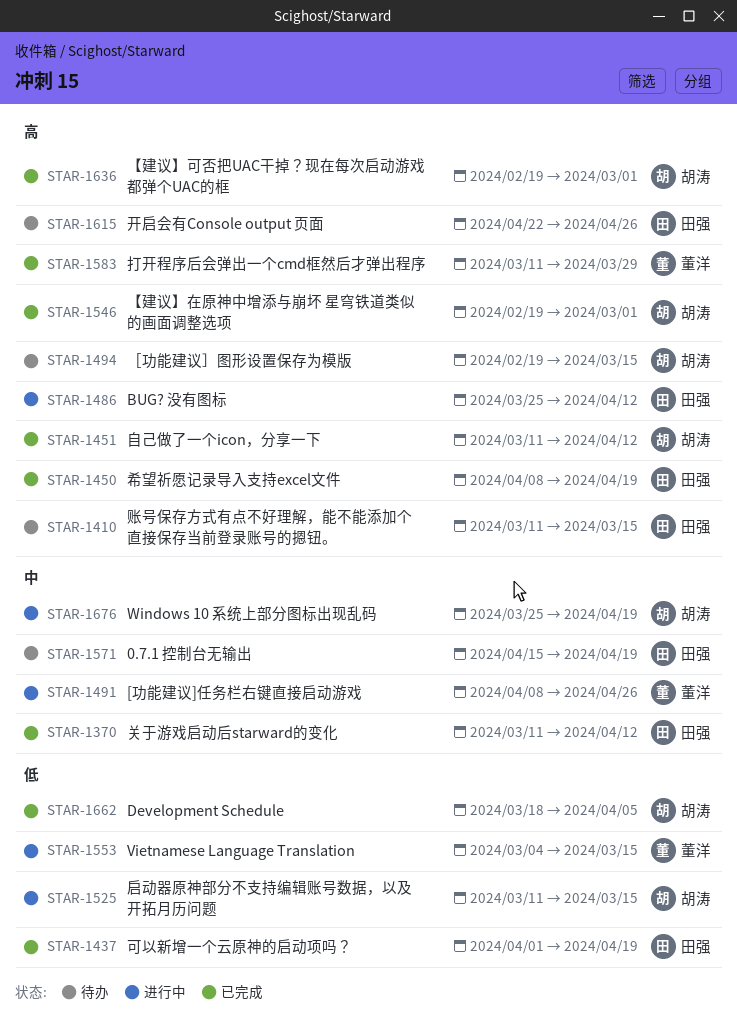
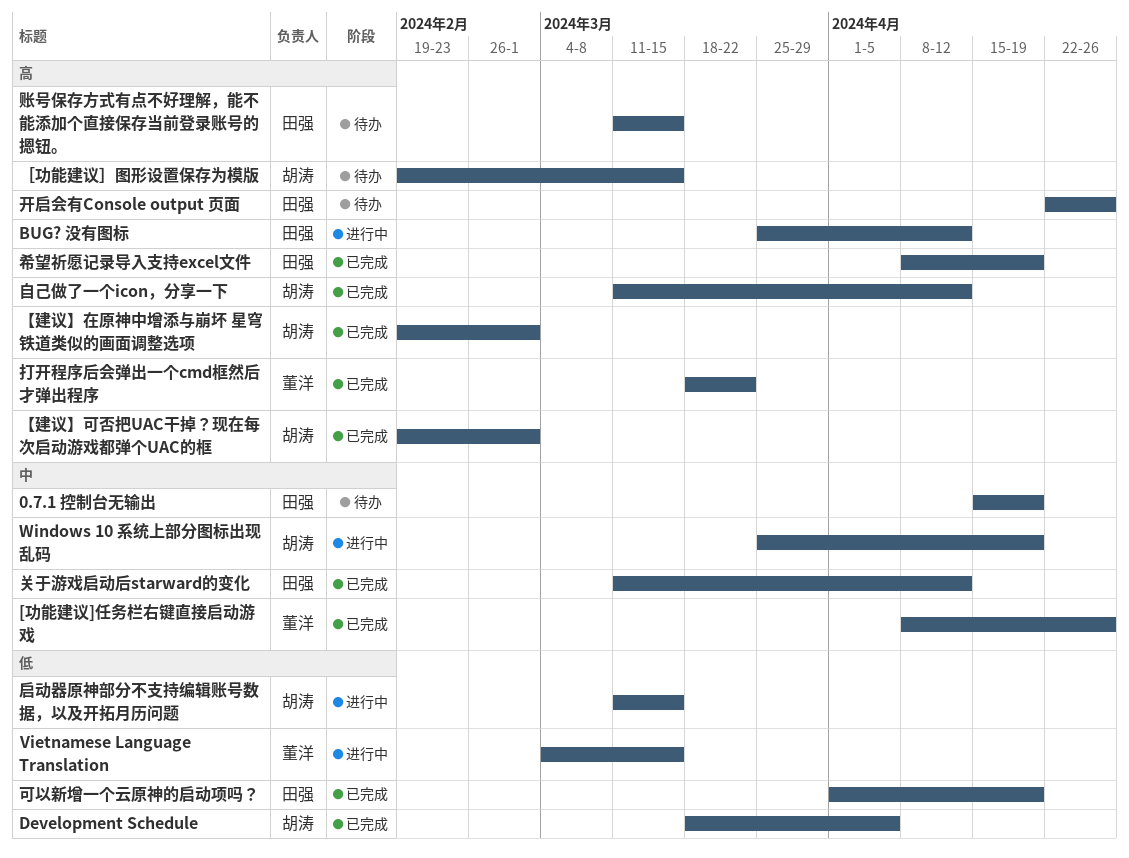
[功能建议]任务栏右键直接启动游戏, status: 进行中 -> 已完成
打开程序后会弹出一个cmd框然后才弹出程序, start: Mar 11 -> Mar 18
打开程序后会弹出一个cmd框然后才弹出程序, due: Mar 29 -> Mar 22

